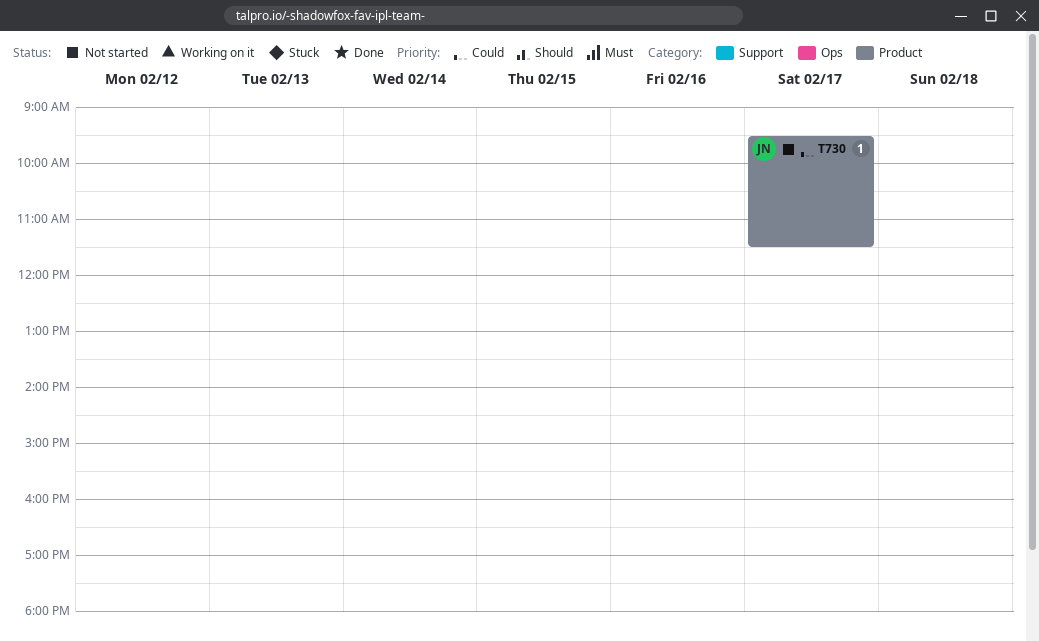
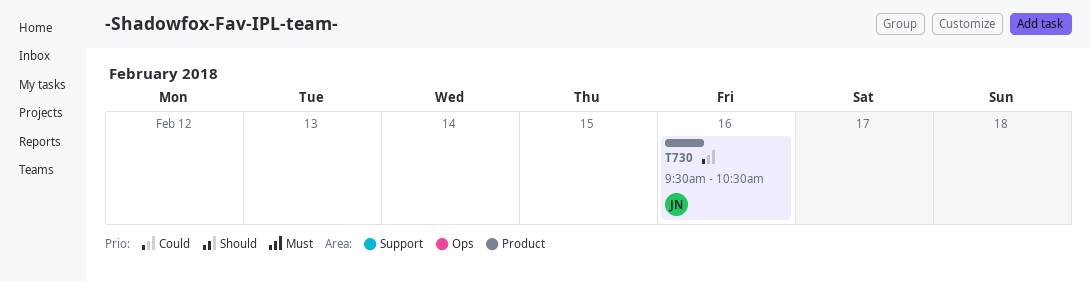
T730, day: Feb 17 -> Feb 16
T730, ends: 11:30 -> 10:30

